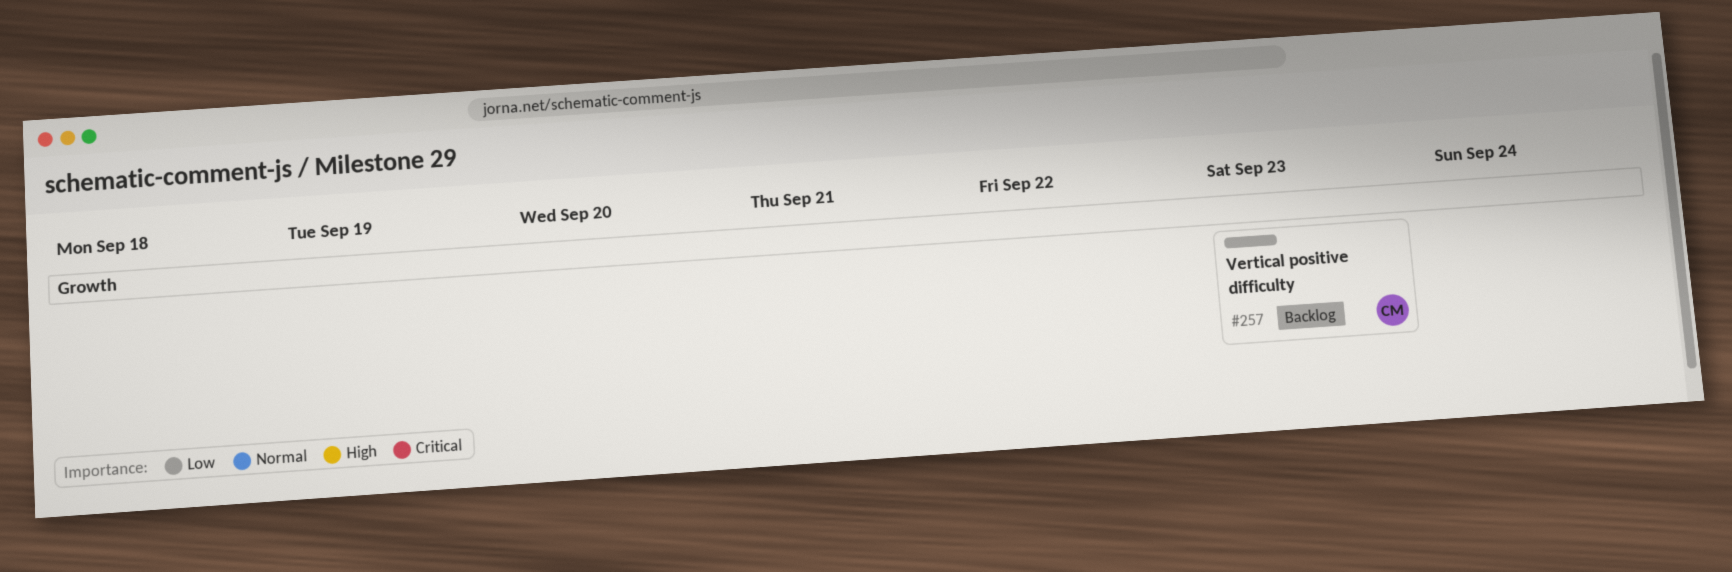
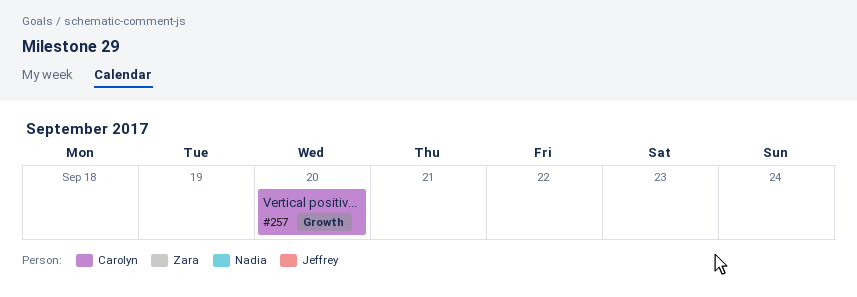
#257, due: Sep 23 -> Sep 20

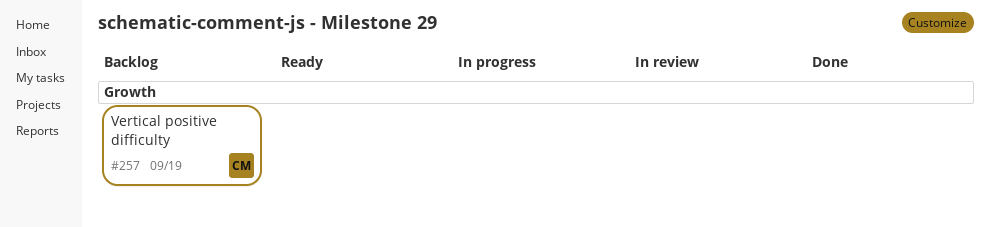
#257, due: Sep 20 -> Sep 19

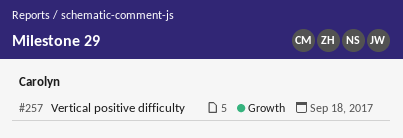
#257, due: Sep 19 -> Sep 18

